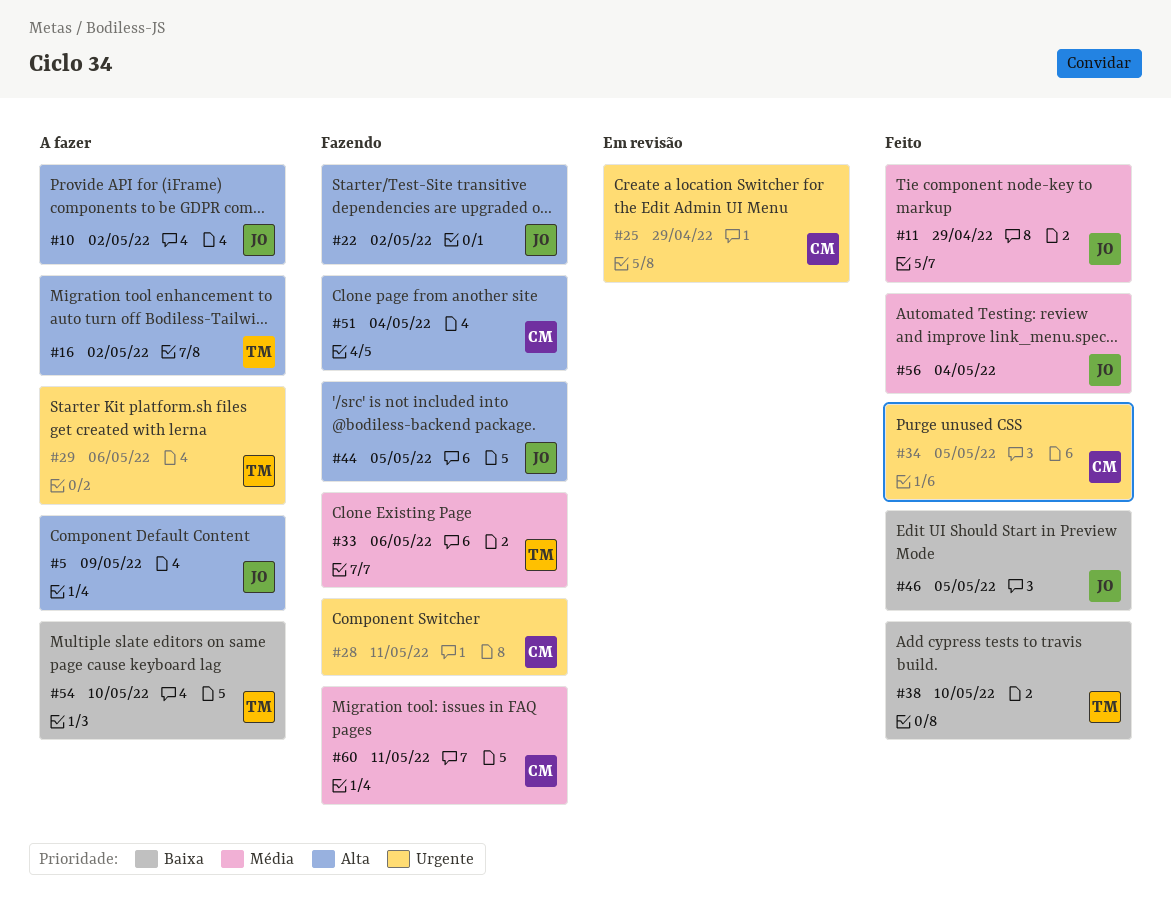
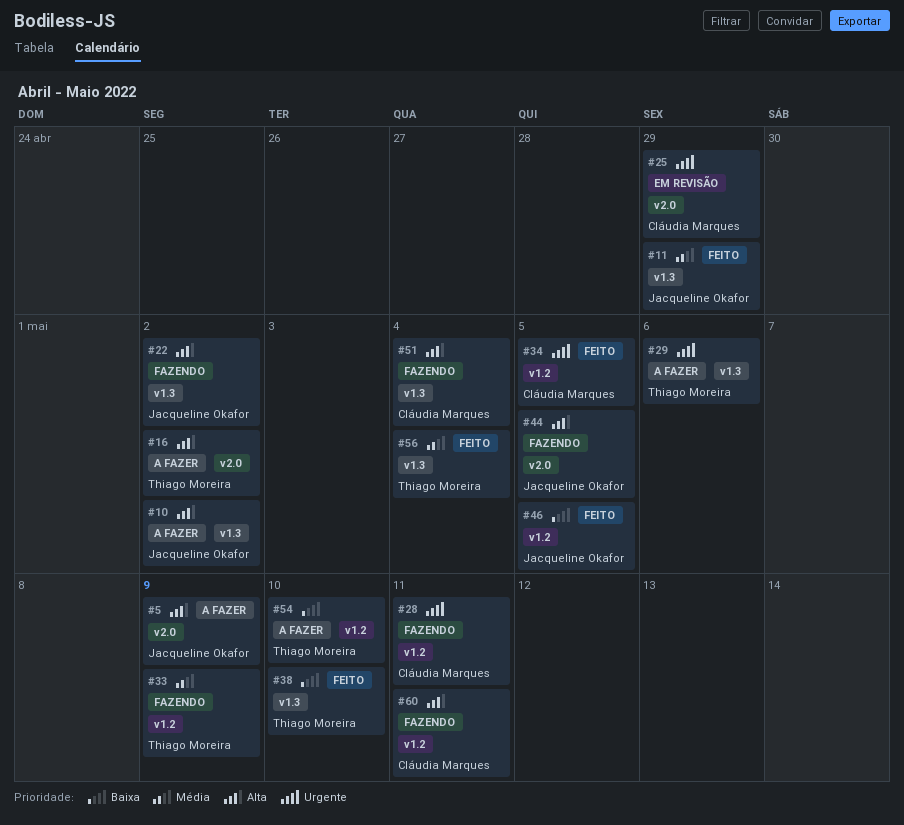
#33, due: May 6 -> May 9
#56, owner: Jacqueline Okafor -> Thiago Moreira
#60, priority: Média -> Alta

